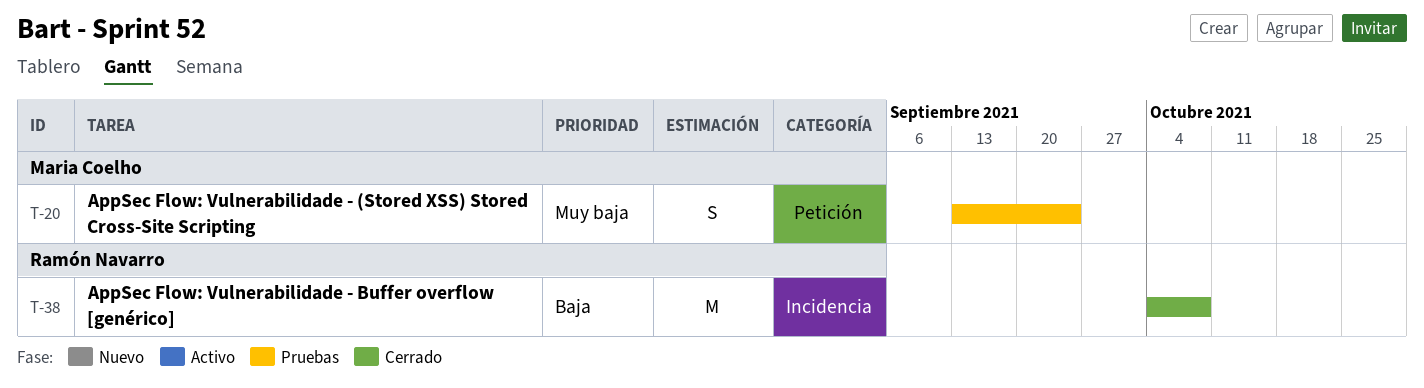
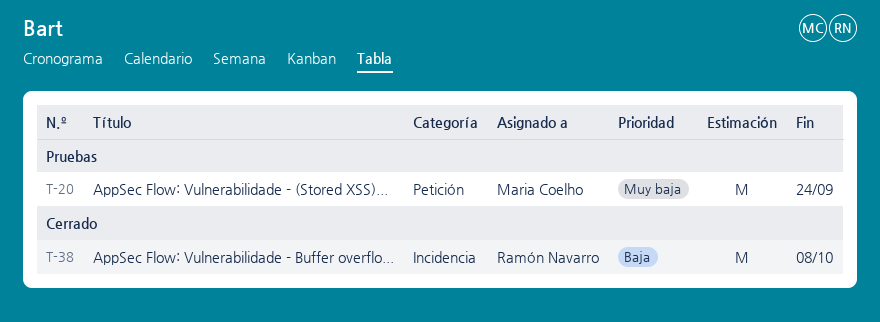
T-20, estimate: S -> M

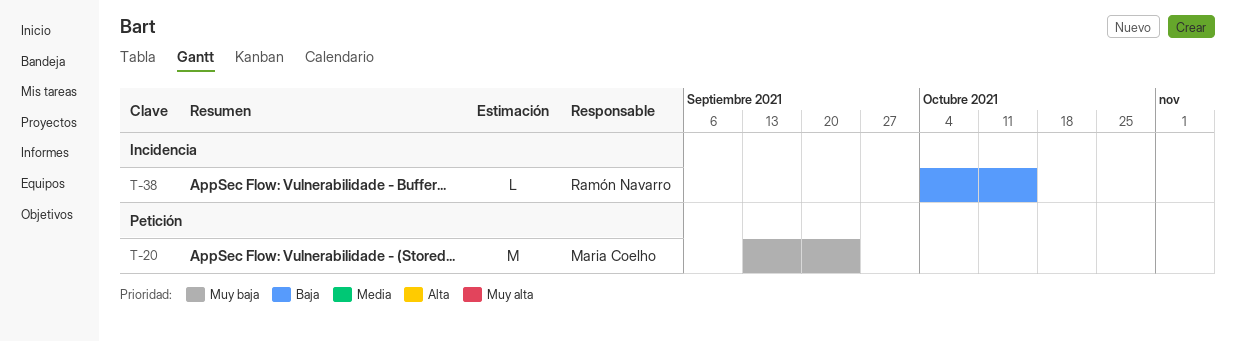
T-38, estimate: M -> L
T-38, due: Oct 8 -> Oct 15

